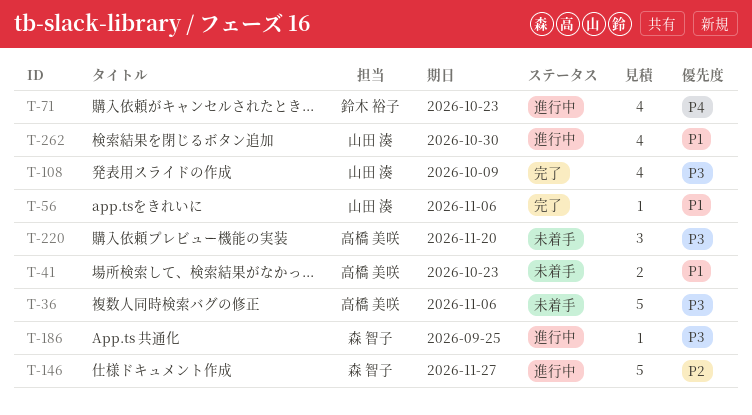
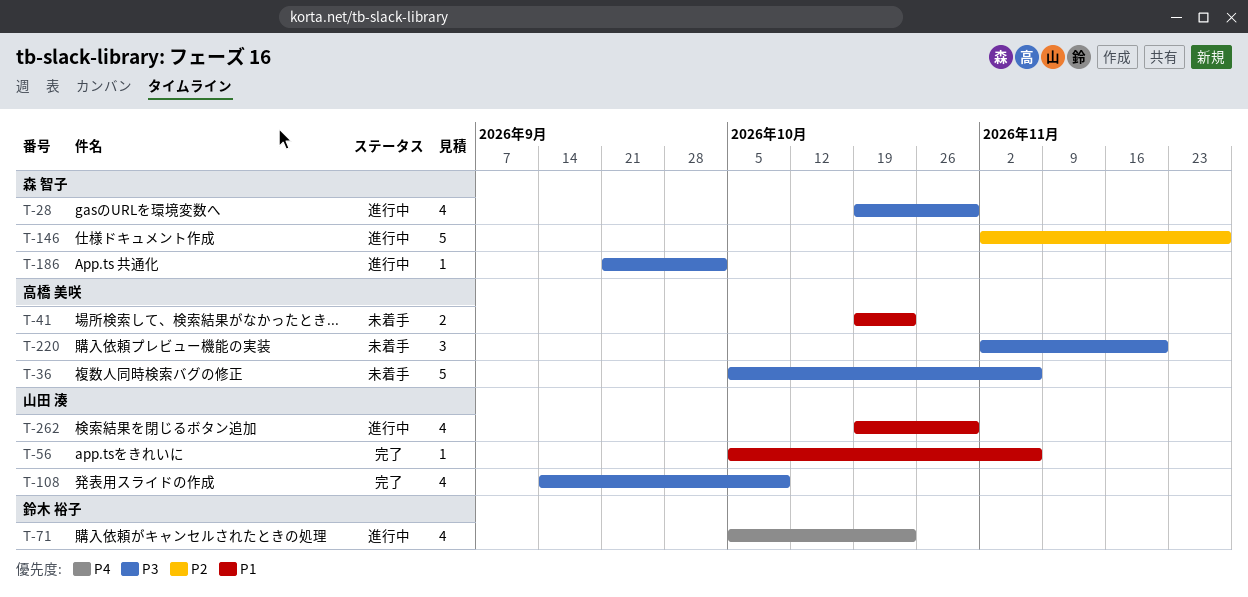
T-28: none -> present
T-186, due: Sep 25 -> Oct 2

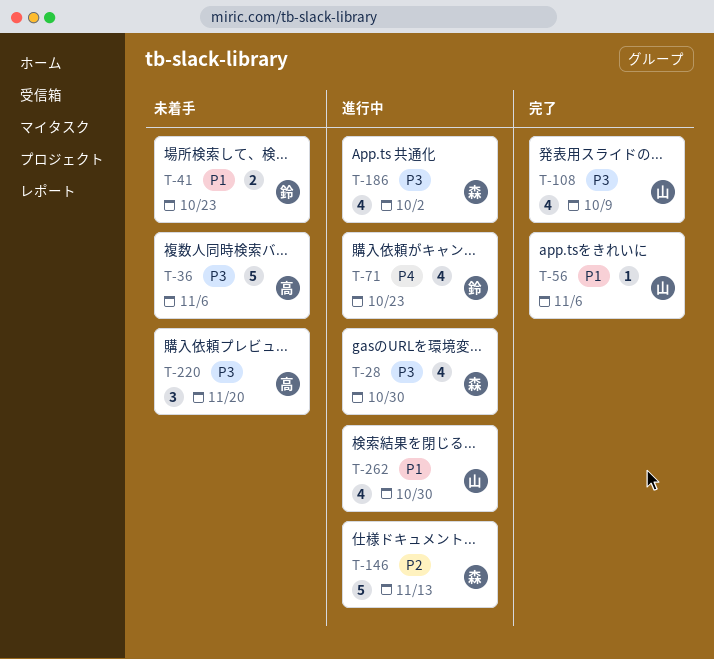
T-41, owner: 高橋 美咲 -> 鈴木 裕子
T-146, due: Nov 27 -> Nov 13
T-186, estimate: 1 -> 4

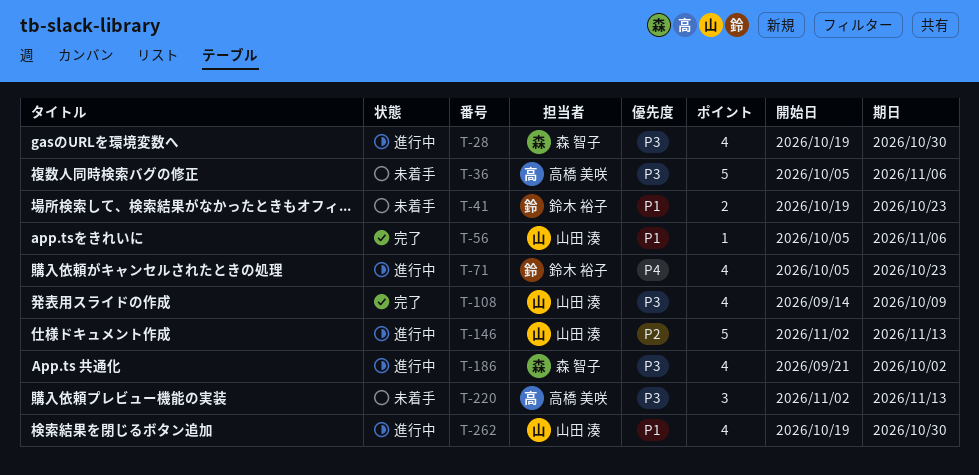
T-146, owner: 森 智子 -> 山田 湊
T-220, due: Nov 20 -> Nov 13

